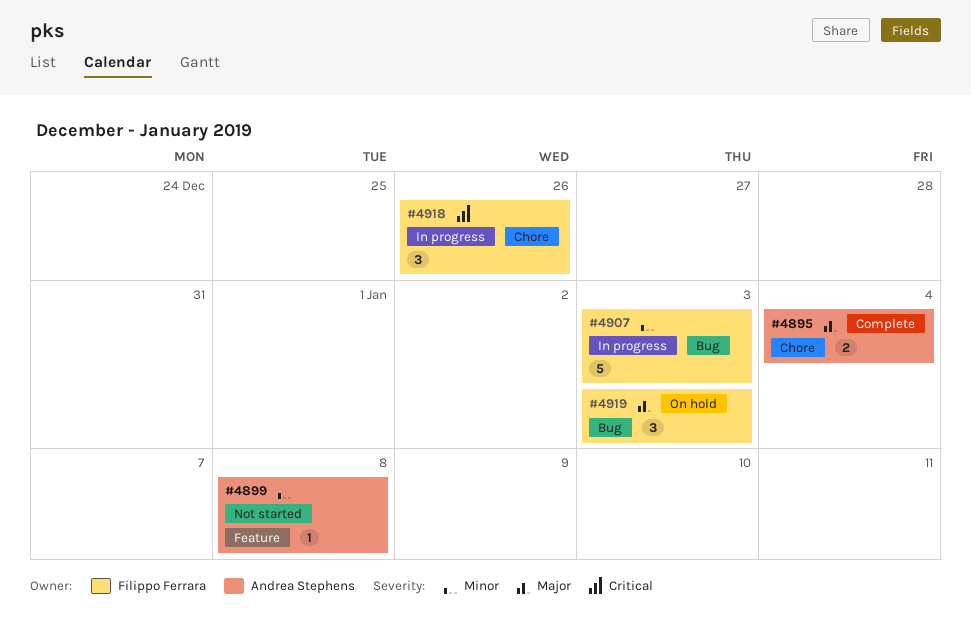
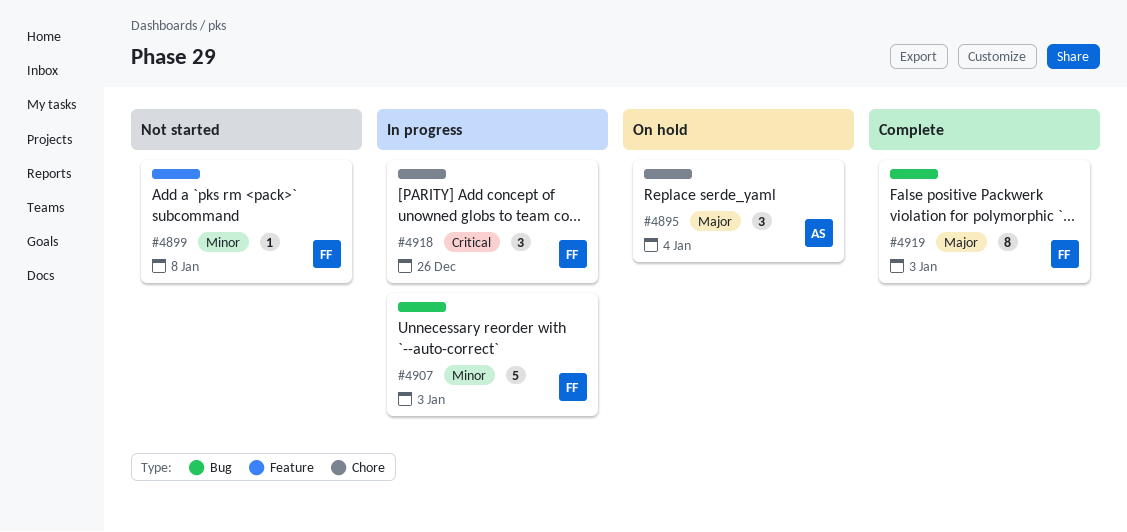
#4895, status: Complete -> On hold
#4895, estimate: 2 -> 3
#4899, owner: Andrea Stephens -> Filippo Ferrara
#4919, status: On hold -> Complete
#4919, estimate: 3 -> 8

